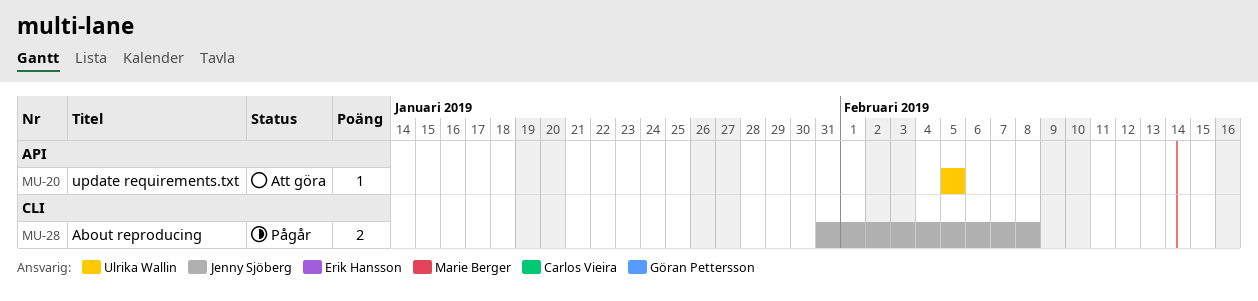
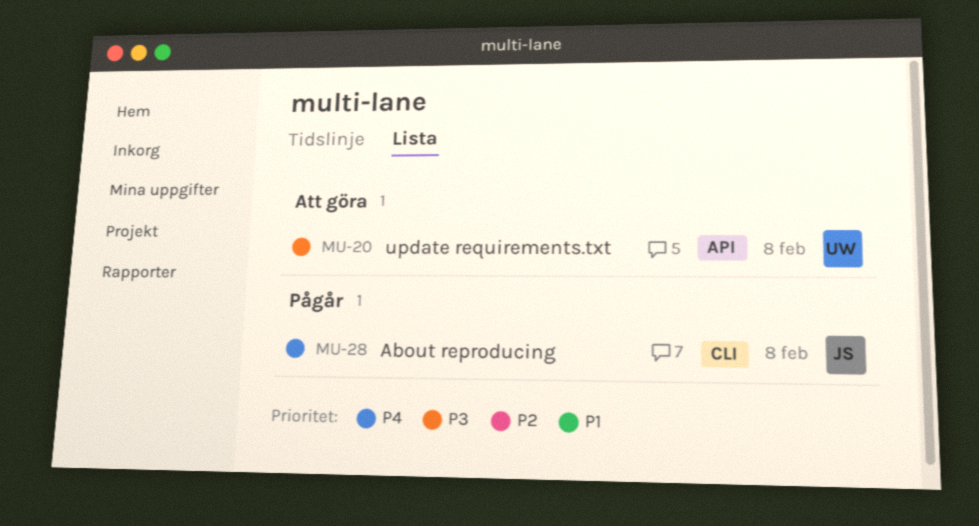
MU-20, due: Feb 5 -> Feb 8

